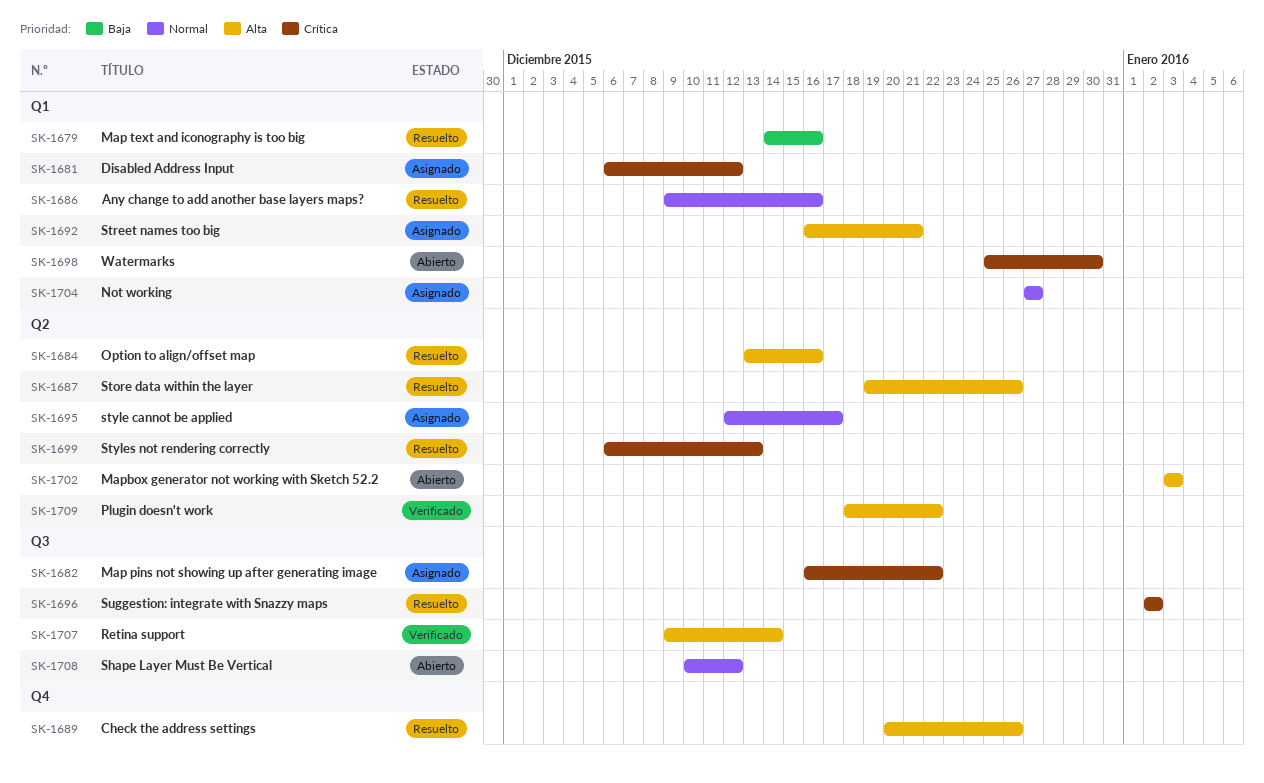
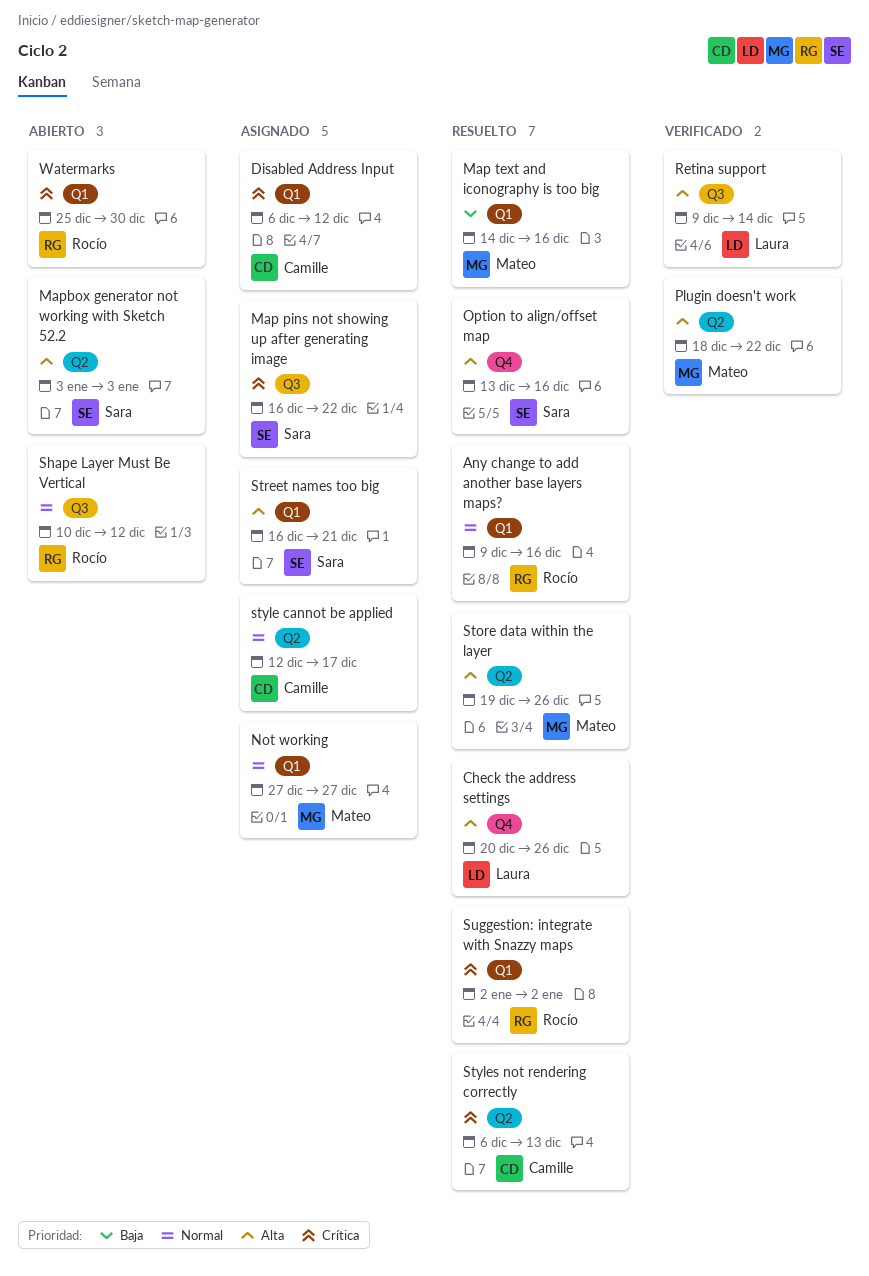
Option to align/offset map, label: Q2 -> Q4
Suggestion: integrate with Snazzy maps, label: Q3 -> Q1

